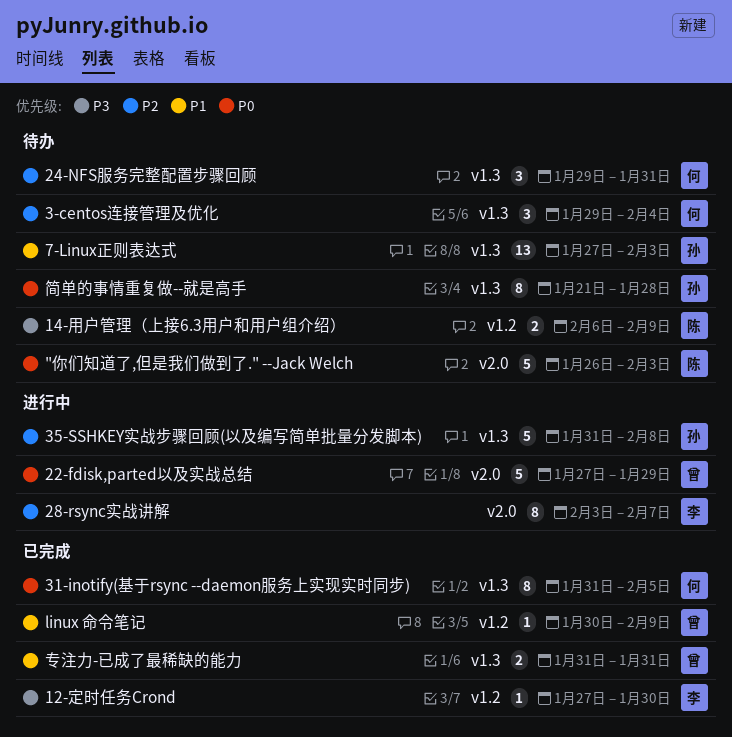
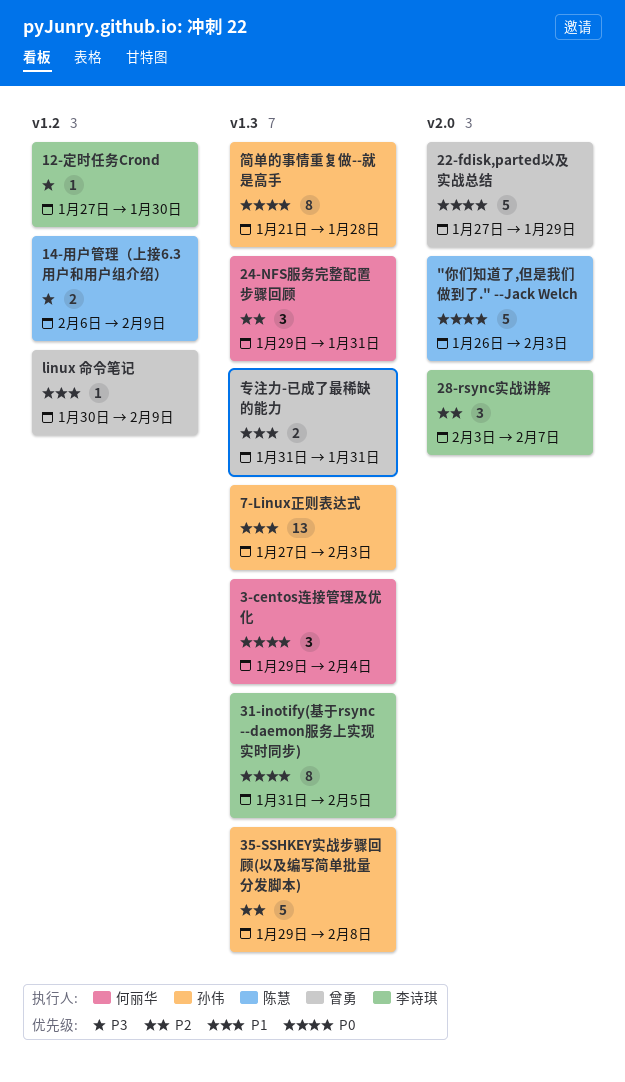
28-rsync实战讲解, estimate: 8 -> 3
3-centos连接管理及优化, priority: P2 -> P0
31-inotify(基于rsync --daemon服务上实现实时同步), owner: 何丽华 -> 李诗琪
35-SSHKEY实战步骤回顾(以及编写简单批量分发脚本), start: Jan 31 -> Jan 29

